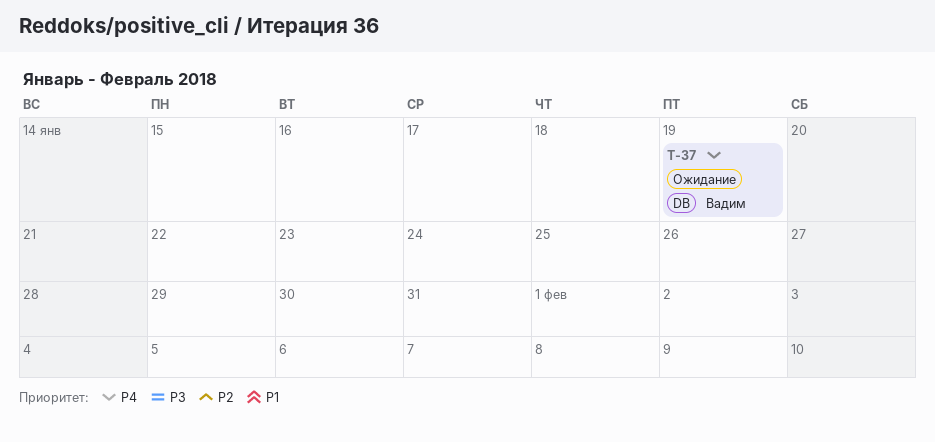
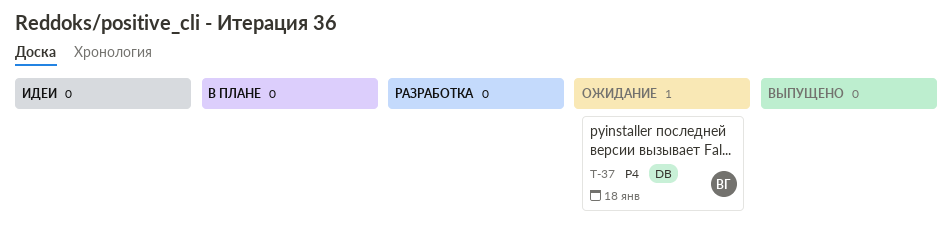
T-37, due: Jan 19 -> Jan 18

